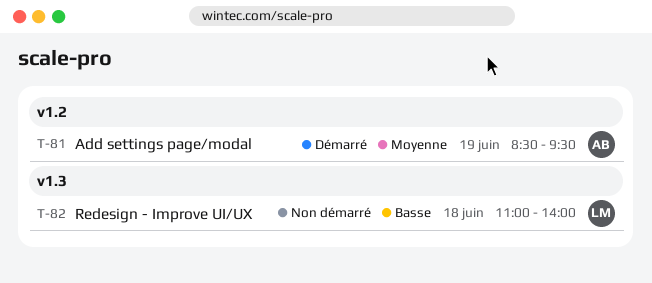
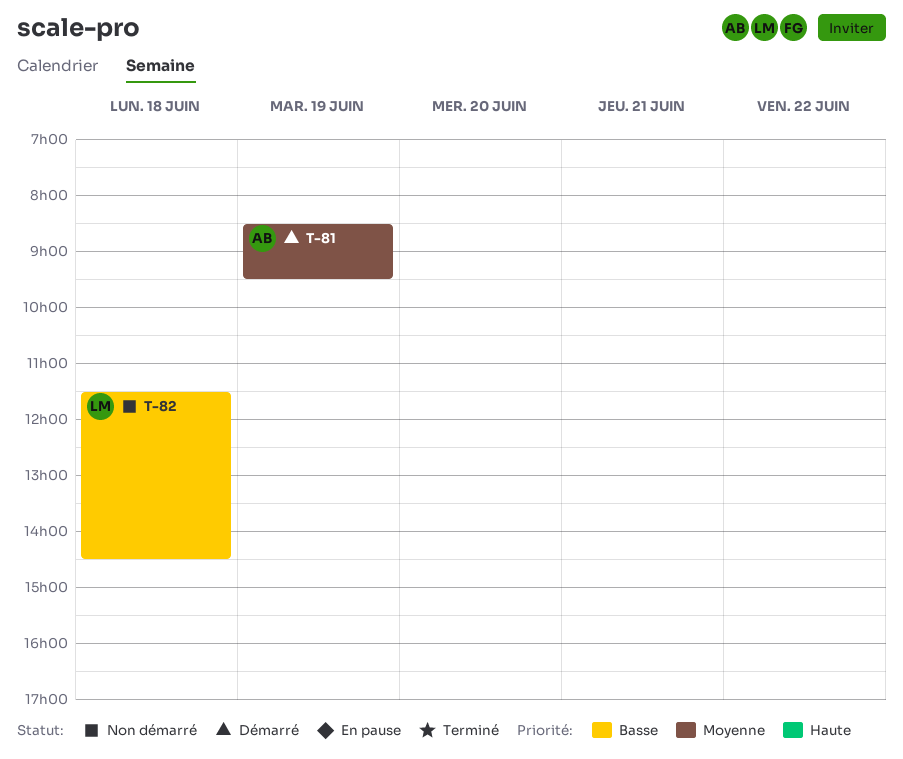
T-82, begins: 11:00 -> 11:30
T-82, ends: 14:00 -> 14:30

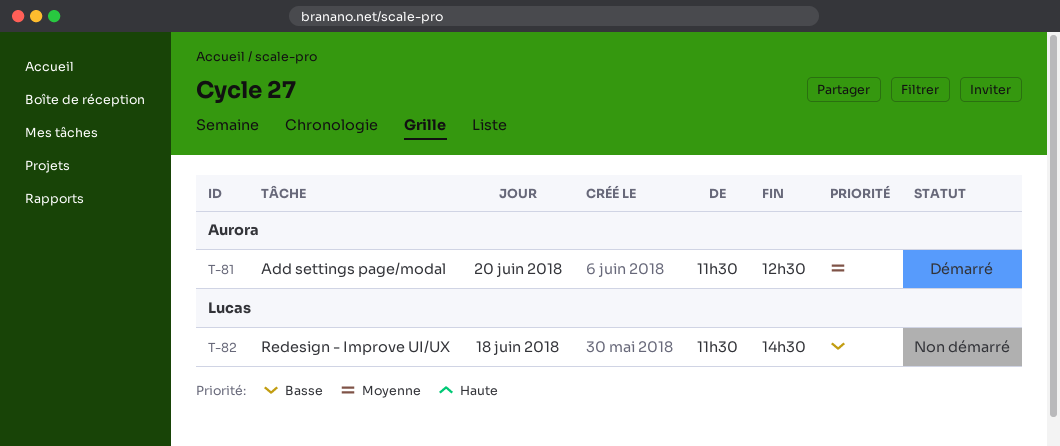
T-81, day: Jun 19 -> Jun 20
T-81, begins: 08:30 -> 11:30
T-81, ends: 09:30 -> 12:30

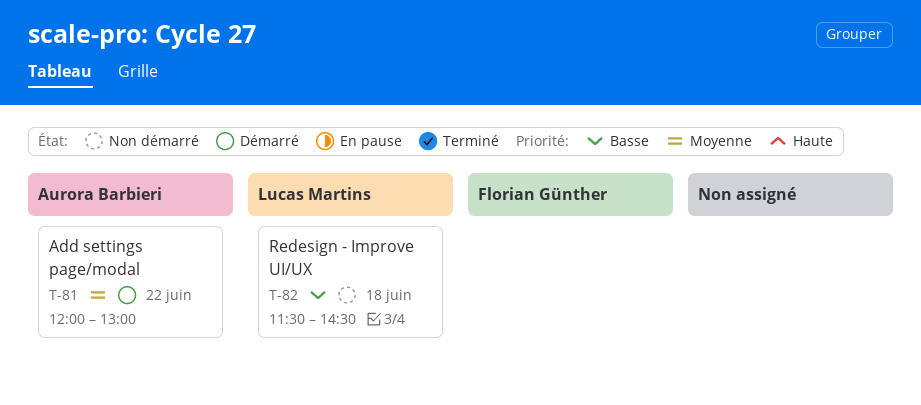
T-81, day: Jun 20 -> Jun 22
T-81, begins: 11:30 -> 12:00
T-81, ends: 12:30 -> 13:00

